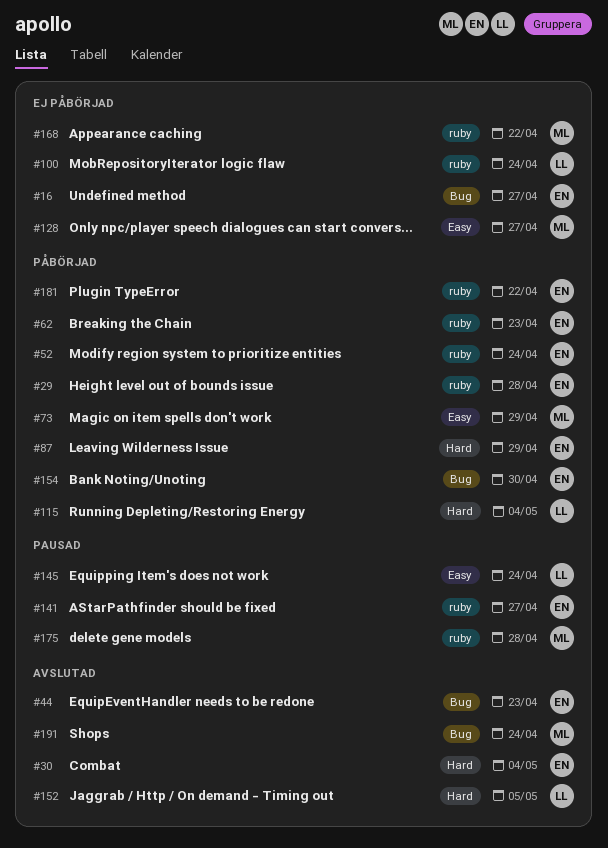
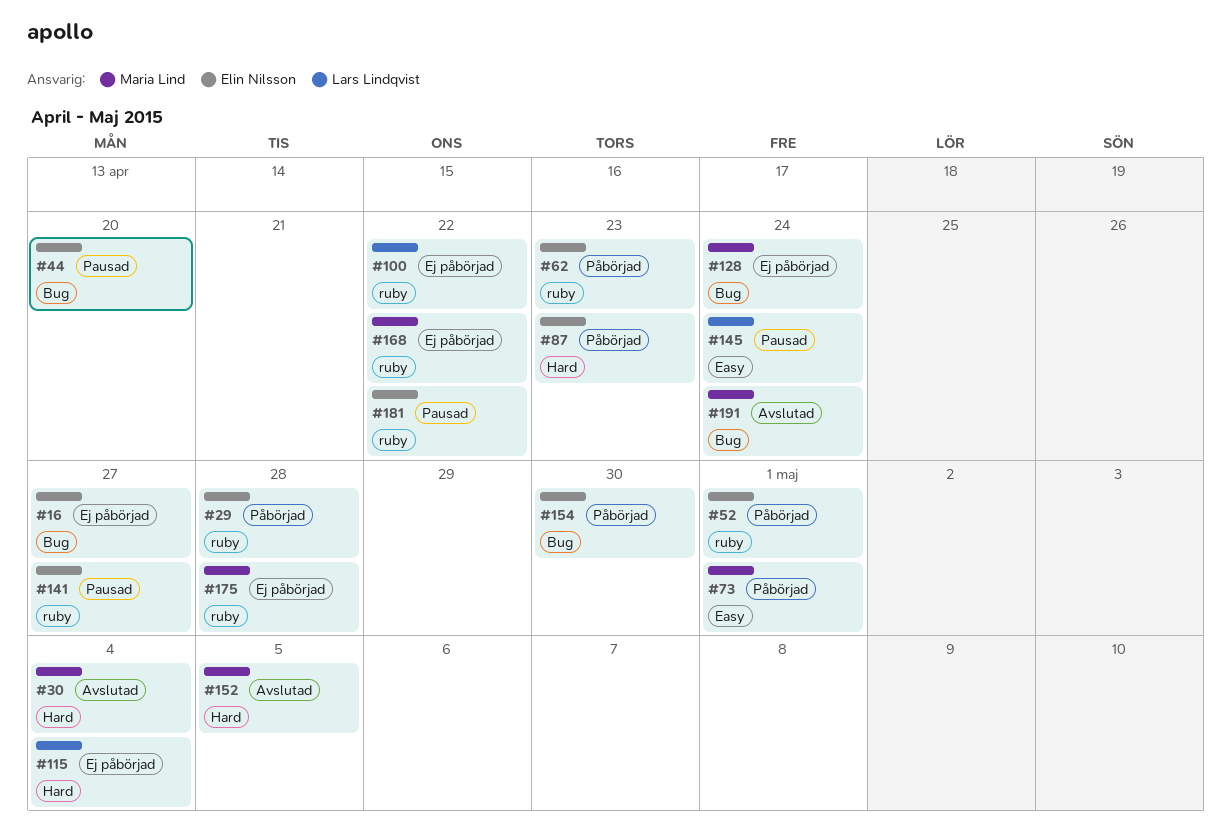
#30, owner: Elin Nilsson -> Maria Lind
#44, status: Avslutad -> Pausad
#44, due: Apr 23 -> Apr 20
#52, due: Apr 24 -> May 1
#73, due: Apr 29 -> May 1
#87, due: Apr 29 -> Apr 23
#100, due: Apr 24 -> Apr 22
#115, status: Påbörjad -> Ej påbörjad
#128, label: Easy -> Bug
#128, due: Apr 27 -> Apr 24
#152, owner: Lars Lindqvist -> Maria Lind
#175, status: Pausad -> Ej påbörjad
#181, status: Påbörjad -> Pausad

